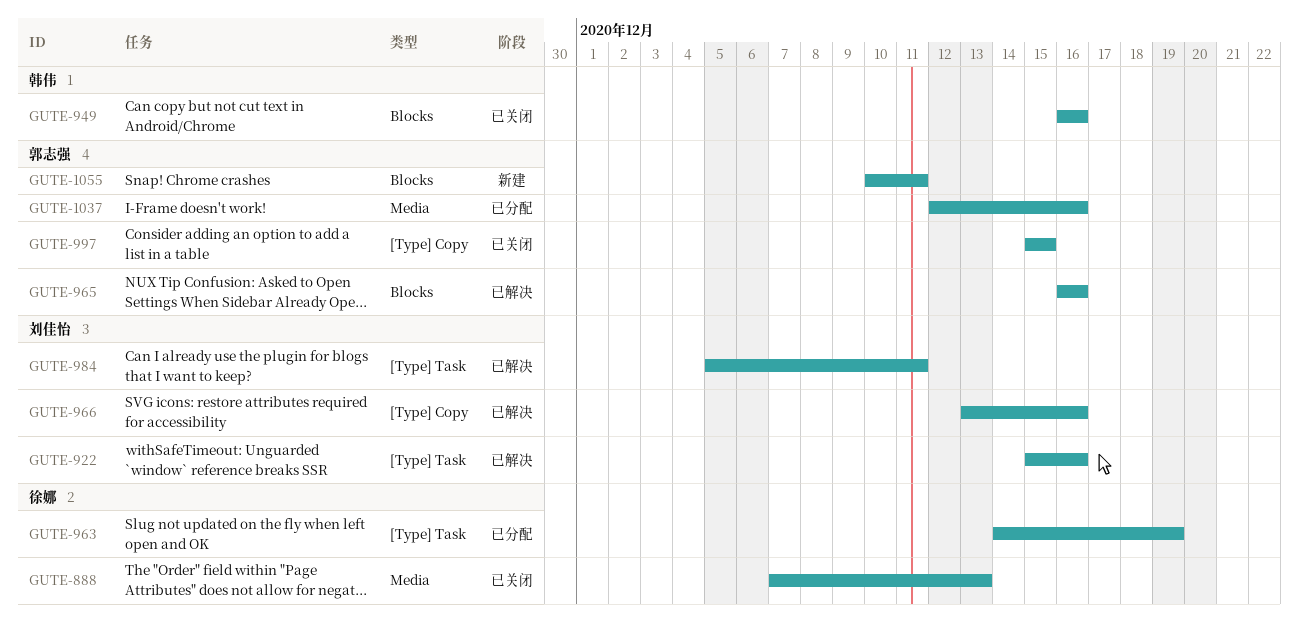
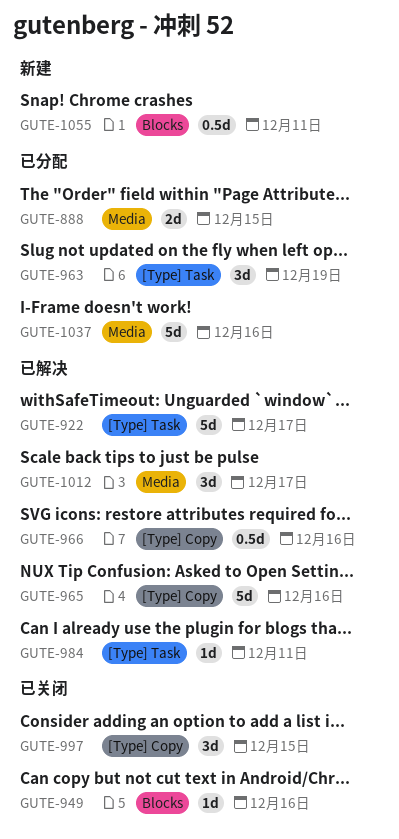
GUTE-888, status: 已关闭 -> 已分配
GUTE-888, due: Dec 13 -> Dec 15
GUTE-922, due: Dec 16 -> Dec 17
GUTE-965, label: Blocks -> [Type] Copy
GUTE-1012: none -> present

